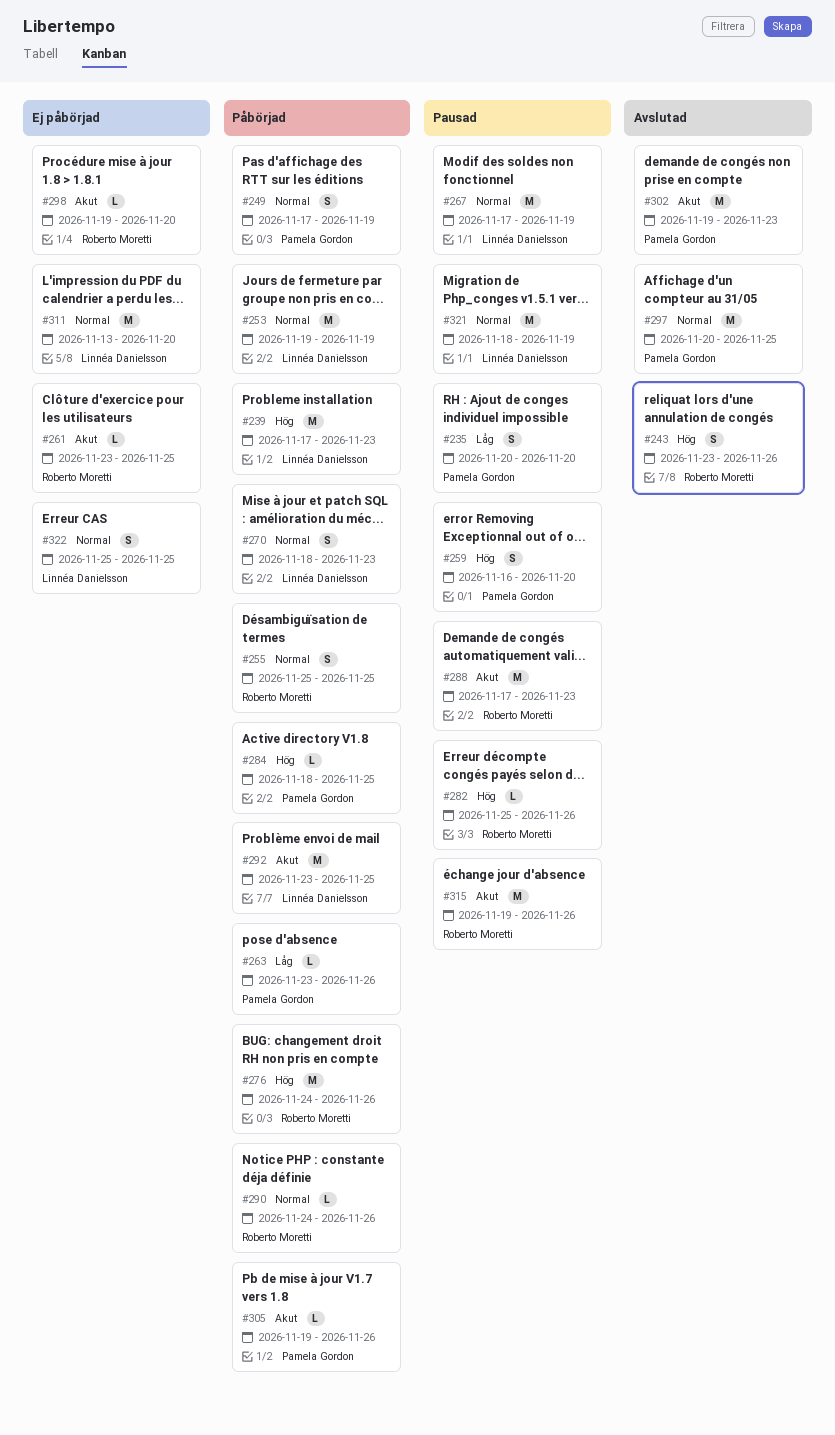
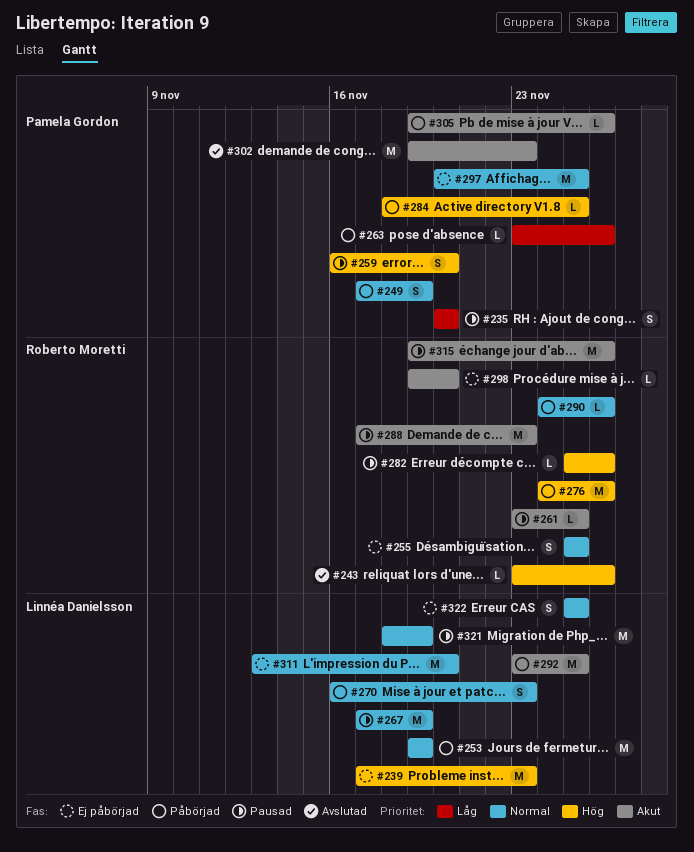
#239, status: Påbörjad -> Ej påbörjad
#243, estimate: S -> L
#255, status: Påbörjad -> Ej påbörjad
#261, status: Ej påbörjad -> Pausad
#270, start: Nov 18 -> Nov 16
#297, status: Avslutad -> Ej påbörjad

